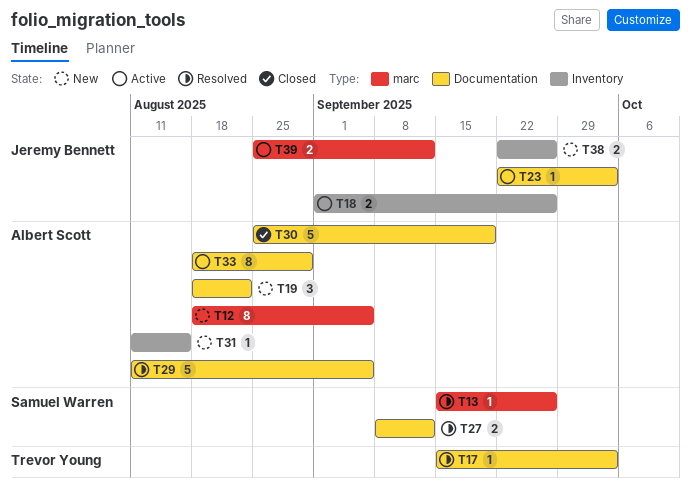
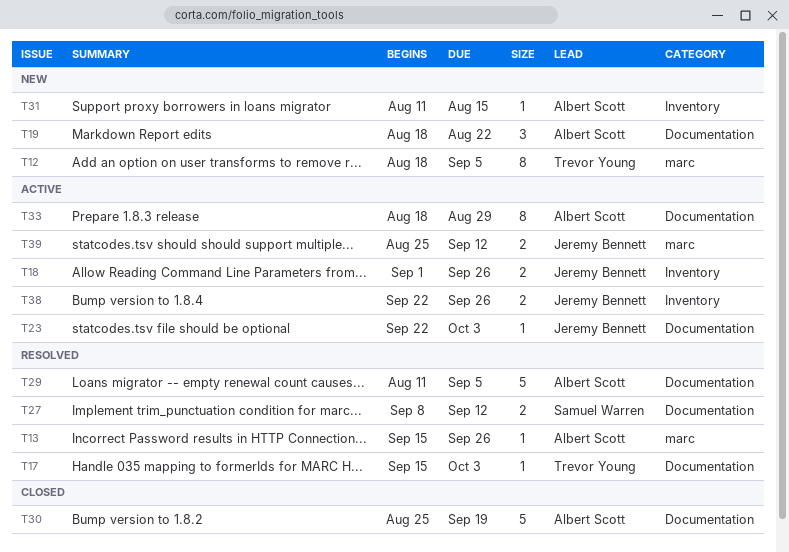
T12, owner: Albert Scott -> Trevor Young
T13, owner: Samuel Warren -> Albert Scott
T38, status: New -> Active

